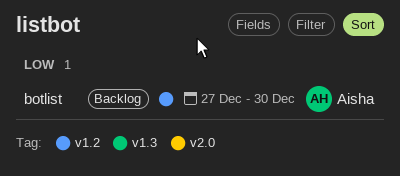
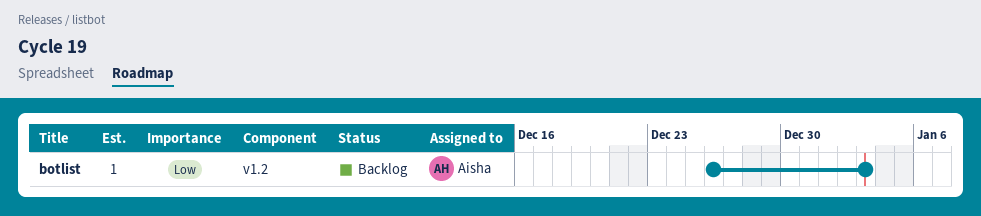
botlist, start: Dec 27 -> Dec 26
botlist, due: Dec 30 -> Jan 3

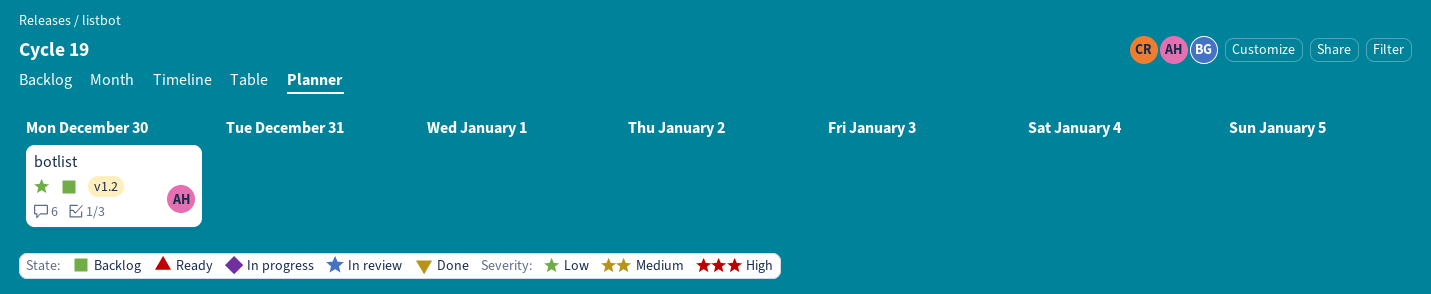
botlist, due: Jan 3 -> Dec 30

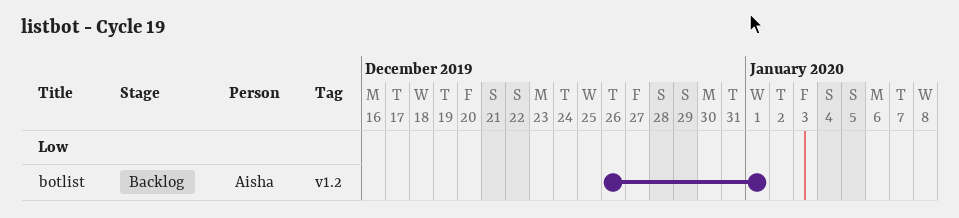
botlist, due: Dec 30 -> Jan 1

